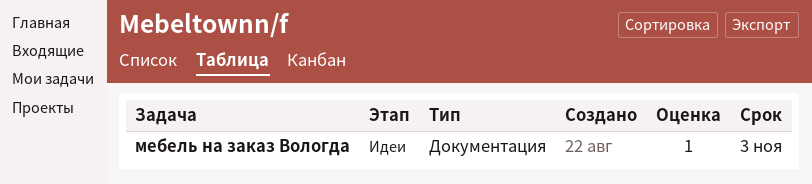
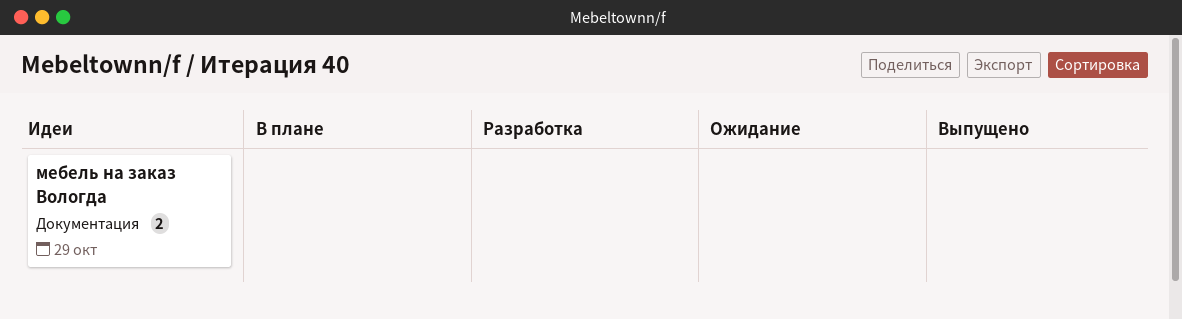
мебель на заказ Вологда, estimate: 1 -> 2
мебель на заказ Вологда, due: Nov 3 -> Oct 29

